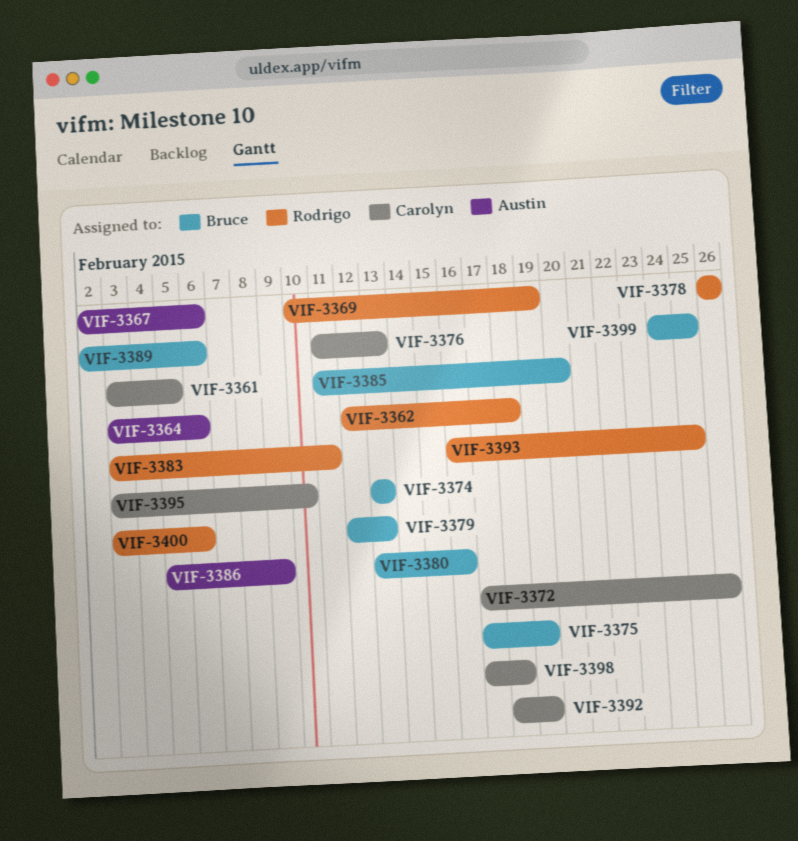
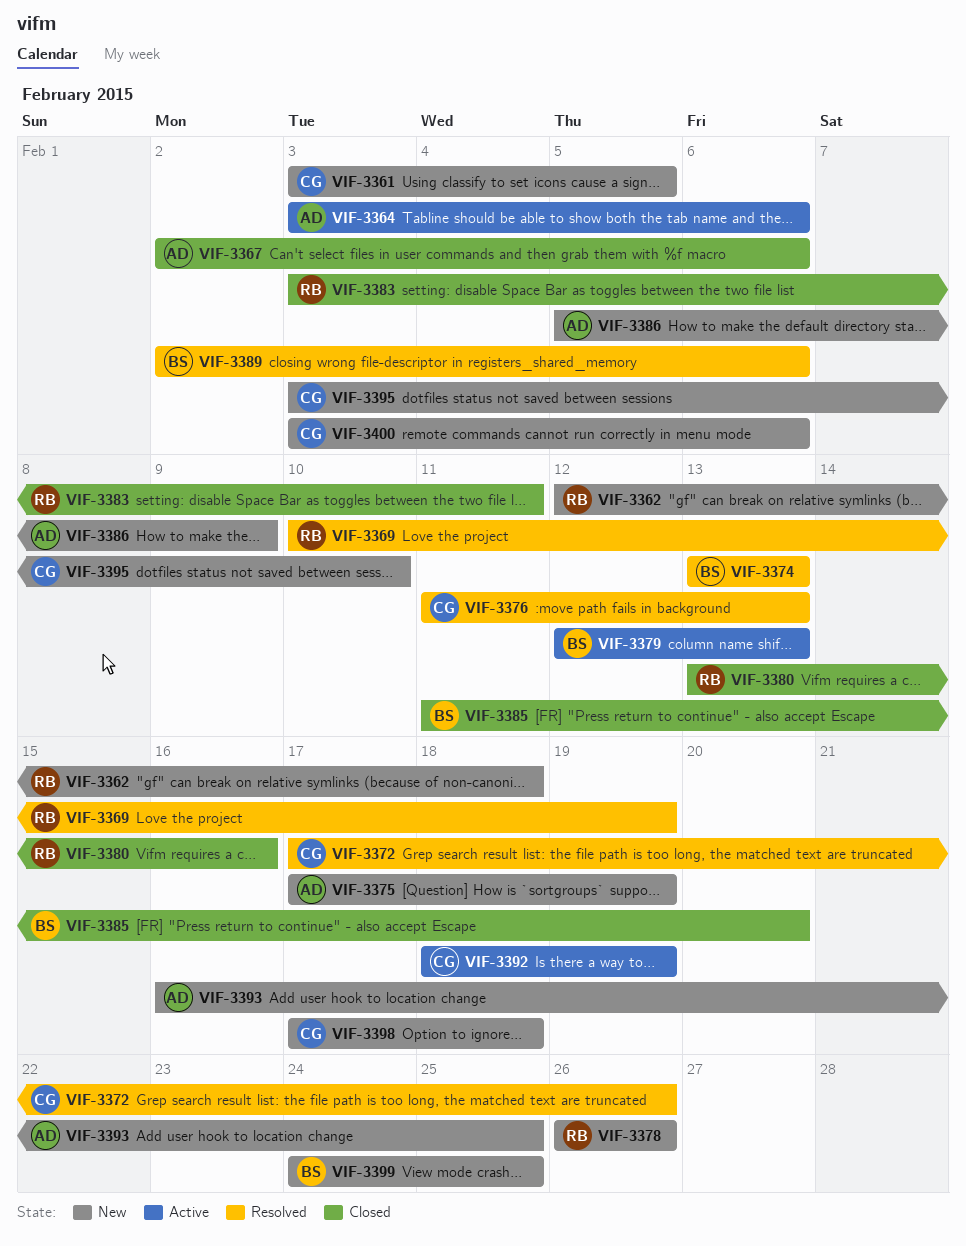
VIF-3375, owner: Bruce -> Austin
VIF-3380, owner: Bruce -> Rodrigo
VIF-3393, owner: Rodrigo -> Austin
VIF-3400, owner: Rodrigo -> Carolyn

